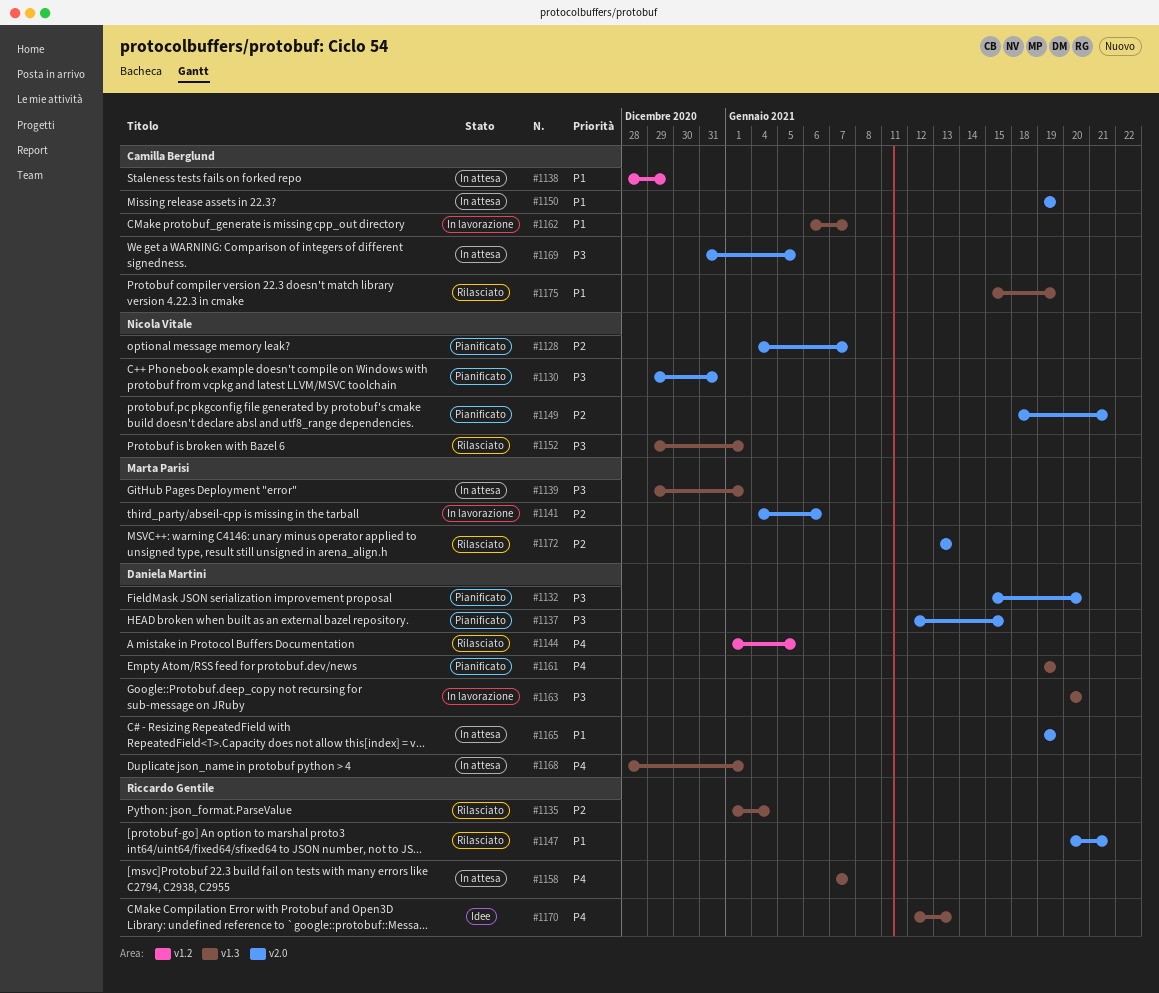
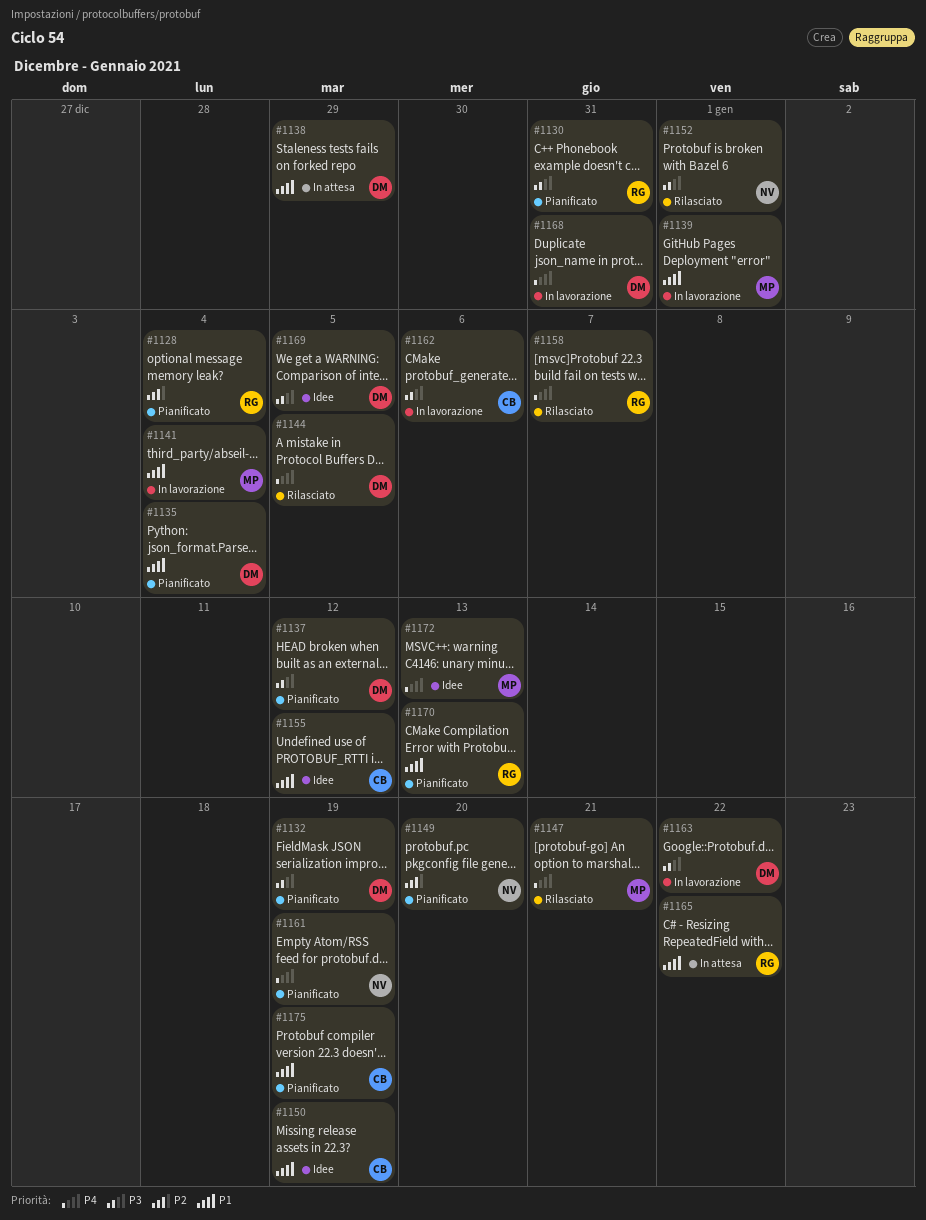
#1128, owner: Nicola Vitale -> Riccardo Gentile
#1128, due: Jan 7 -> Jan 4
#1130, owner: Nicola Vitale -> Riccardo Gentile
#1132, due: Jan 20 -> Jan 19
#1135, status: Rilasciato -> Pianificato
#1135, owner: Riccardo Gentile -> Daniela Martini
#1135, priority: P2 -> P1
#1137, due: Jan 15 -> Jan 12
#1138, owner: Camilla Berglund -> Daniela Martini
#1139, status: In attesa -> In lavorazione
#1139, priority: P3 -> P1
#1141, priority: P2 -> P1
#1141, due: Jan 6 -> Jan 4
#1147, owner: Riccardo Gentile -> Marta Parisi
#1147, priority: P1 -> P4
#1149, due: Jan 21 -> Jan 20
#1150, status: In attesa -> Idee
#1155: none -> present
#1158, status: In attesa -> Rilasciato
#1161, owner: Daniela Martini -> Nicola Vitale
#1162, priority: P1 -> P3
#1162, due: Jan 7 -> Jan 6
#1163, due: Jan 20 -> Jan 22
#1165, owner: Daniela Martini -> Riccardo Gentile
#1165, due: Jan 19 -> Jan 22
#1168, status: In attesa -> In lavorazione
#1168, due: Jan 1 -> Dec 31
#1169, status: In attesa -> Idee
#1169, owner: Camilla Berglund -> Daniela Martini
#1170, status: Idee -> Pianificato
#1170, priority: P4 -> P1
#1172, status: Rilasciato -> Idee
#1172, priority: P2 -> P4
#1175, status: Rilasciato -> Pianificato

